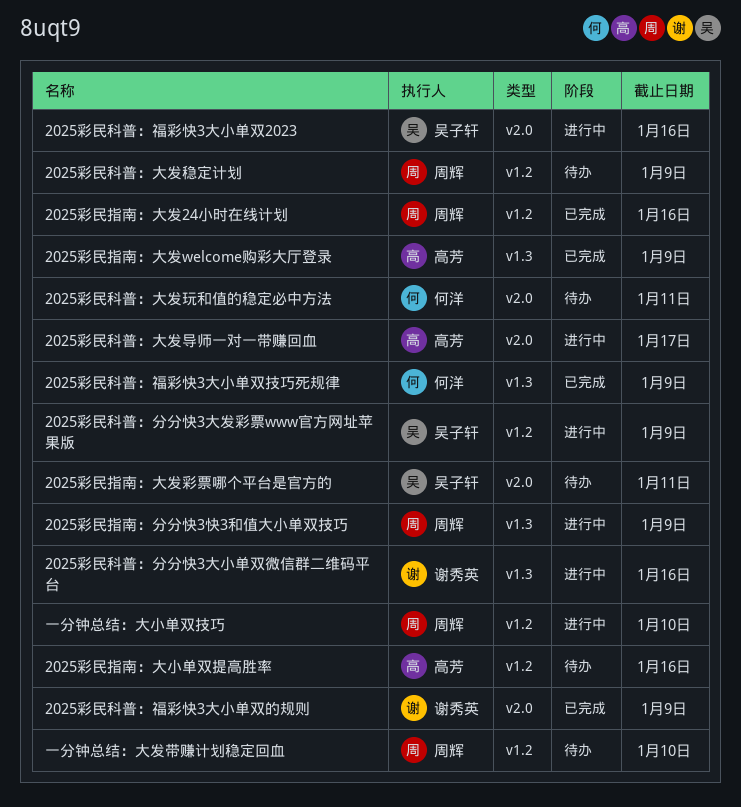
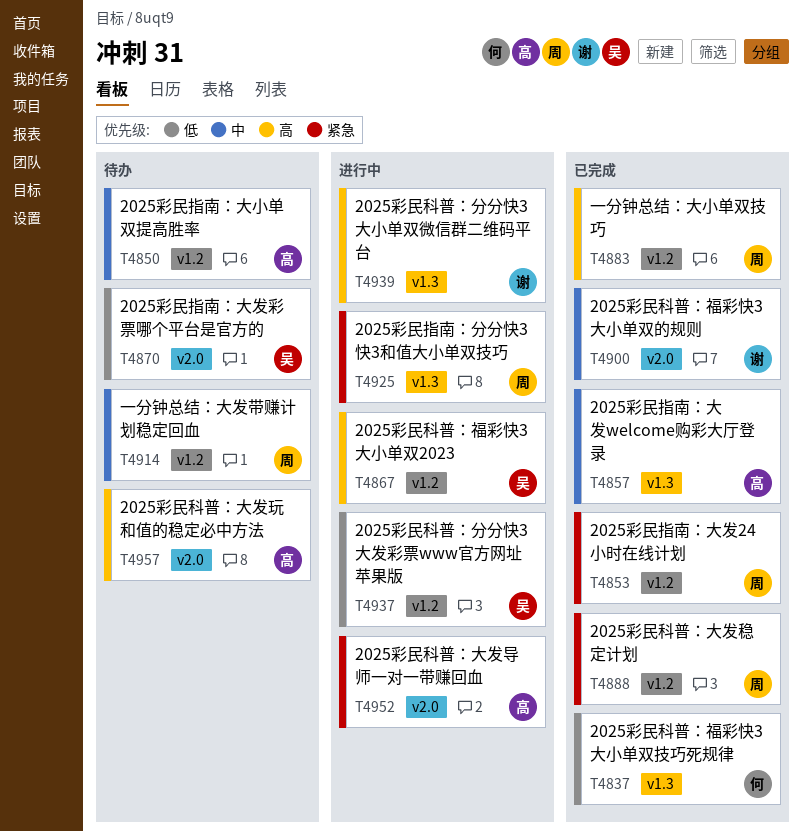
2025彩民科普：大发玩和值的稳定必中方法, owner: 何洋 -> 高芳
2025彩民科普：大发稳定计划, status: 待办 -> 已完成
2025彩民科普：福彩快3大小单双2023, label: v2.0 -> v1.2
一分钟总结：大小单双技巧, status: 进行中 -> 已完成

